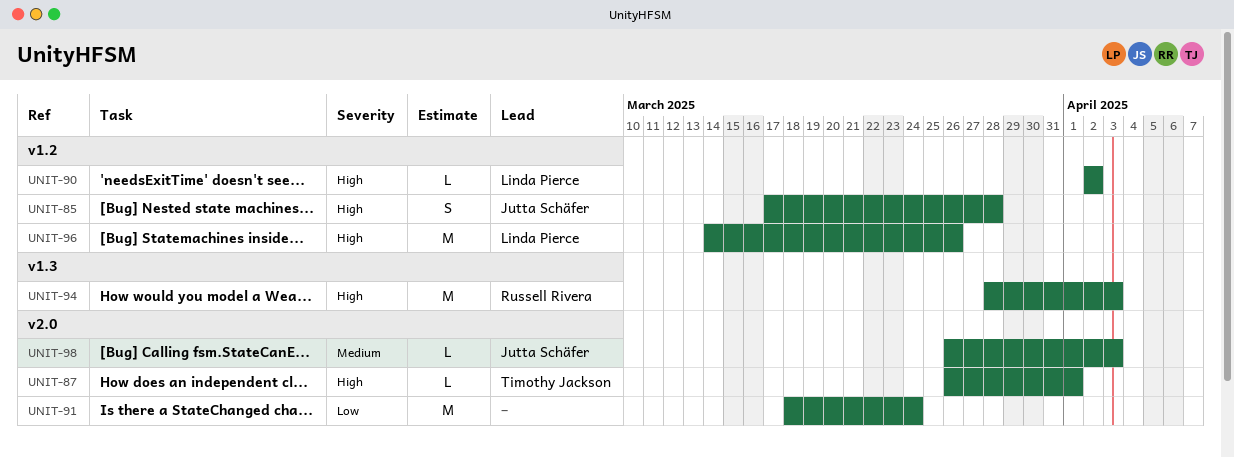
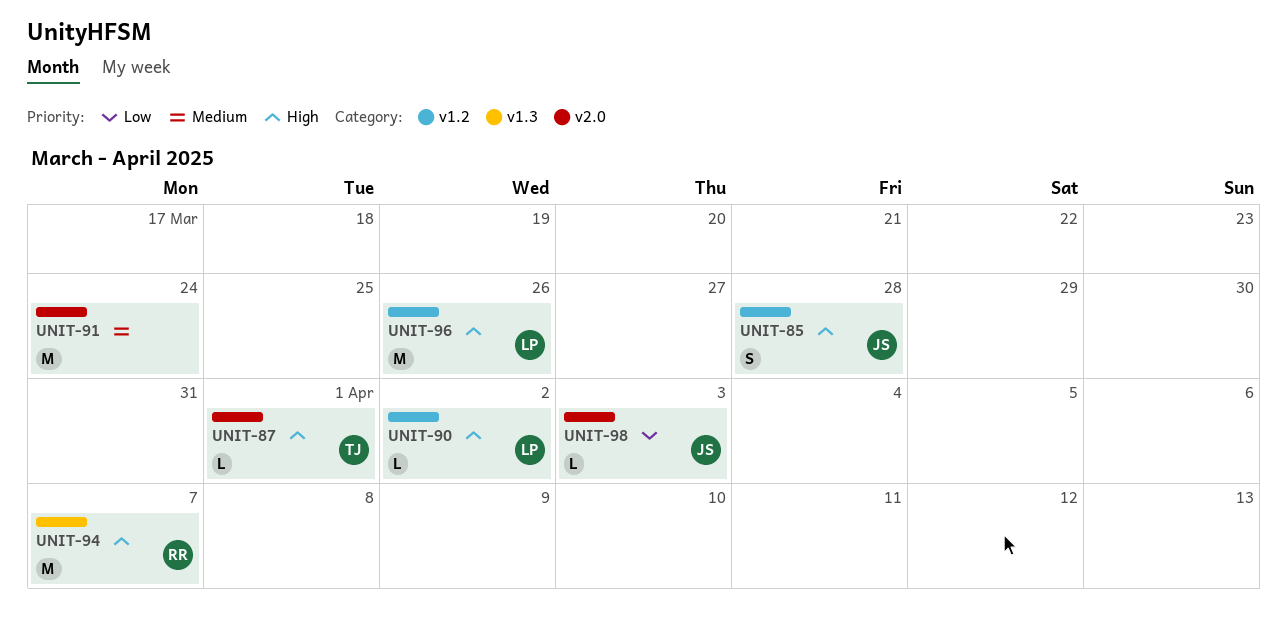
UNIT-91, priority: Low -> Medium
UNIT-94, due: Apr 3 -> Apr 7
UNIT-98, priority: Medium -> Low

